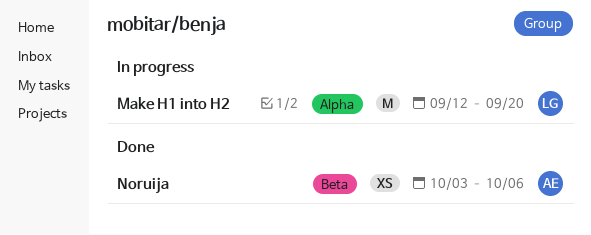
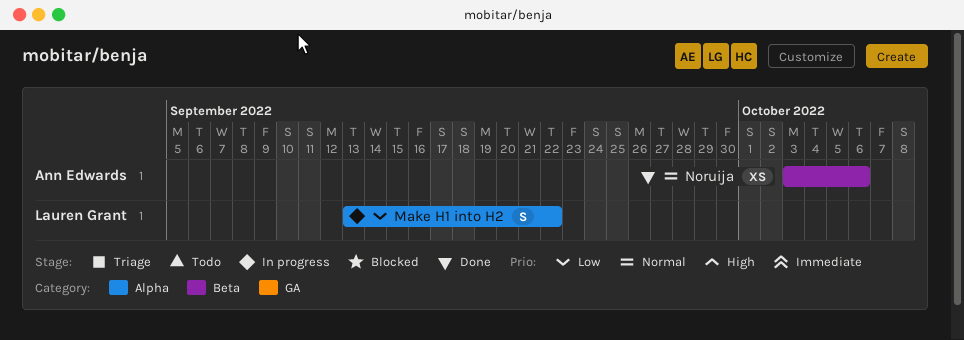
Make H1 into H2, estimate: M -> S
Make H1 into H2, start: Sep 12 -> Sep 13
Make H1 into H2, due: Sep 20 -> Sep 22

